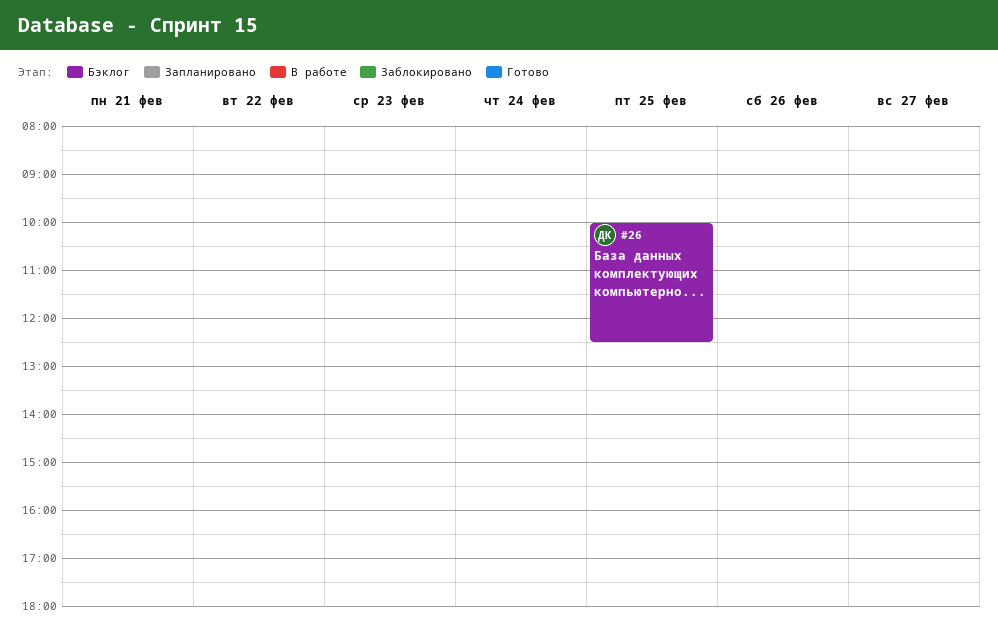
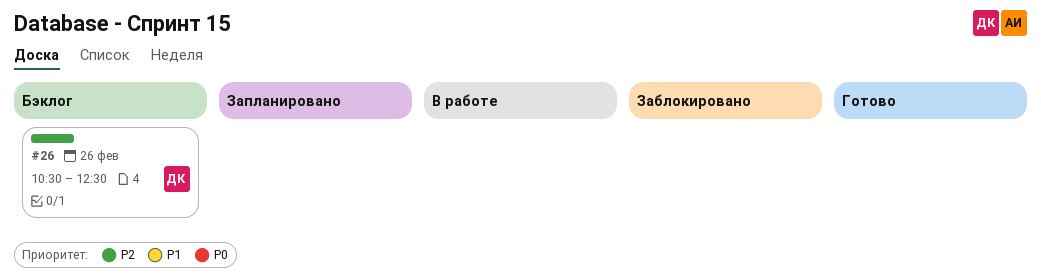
#26, day: Feb 25 -> Feb 26
#26, begins: 10:00 -> 10:30

